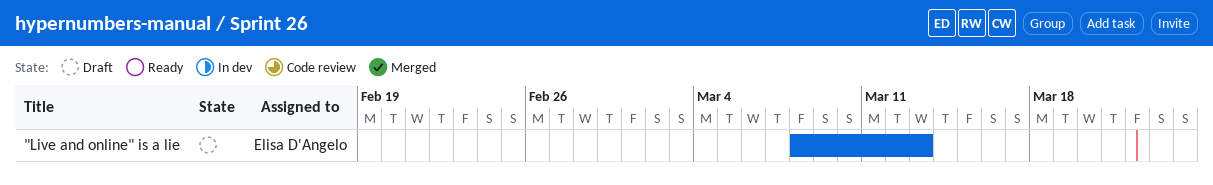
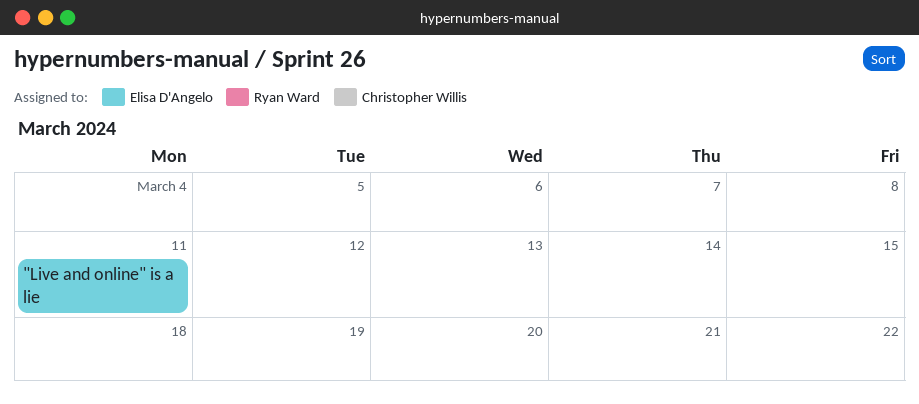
"Live and online" is a lie, due: Mar 13 -> Mar 11

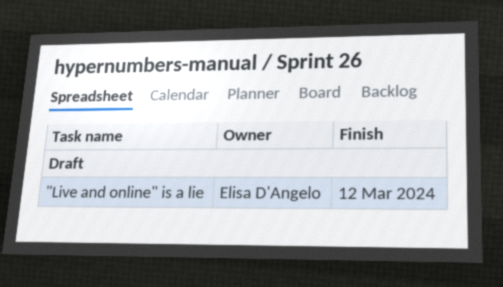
"Live and online" is a lie, due: Mar 11 -> Mar 12

